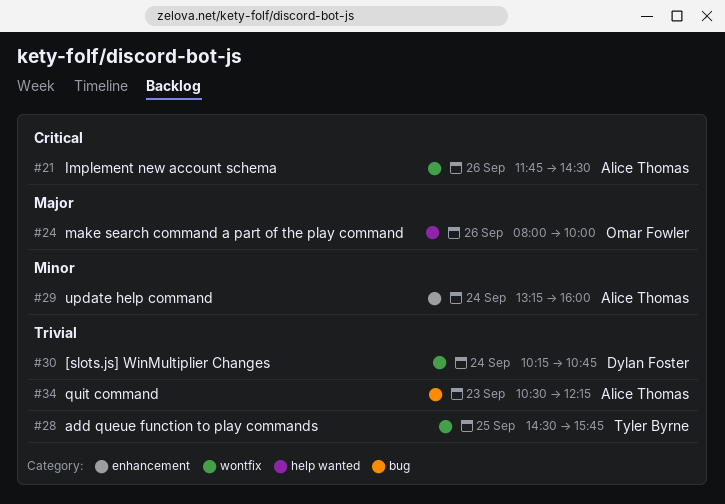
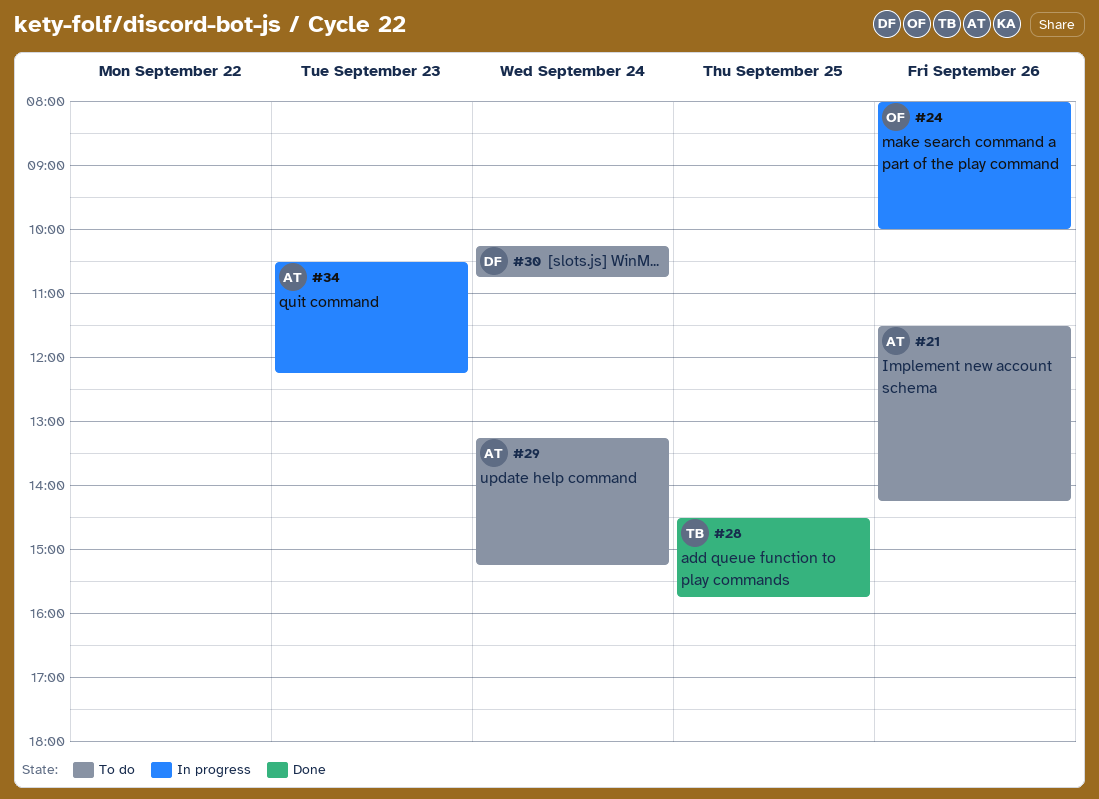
#21, begins: 11:45 -> 11:30
#21, ends: 14:30 -> 14:15
#29, ends: 16:00 -> 15:15

